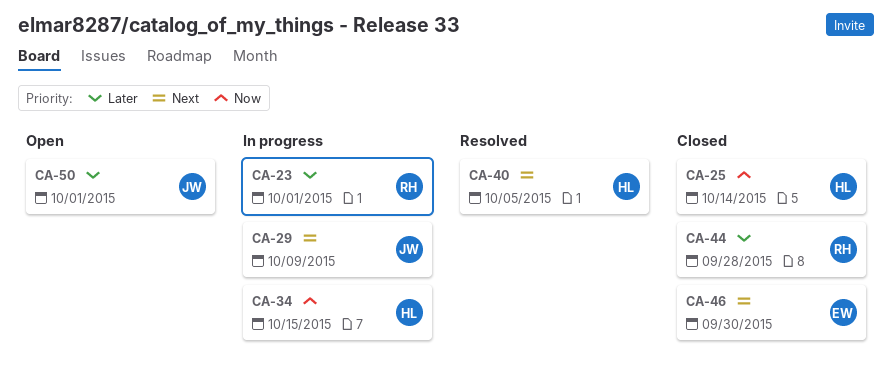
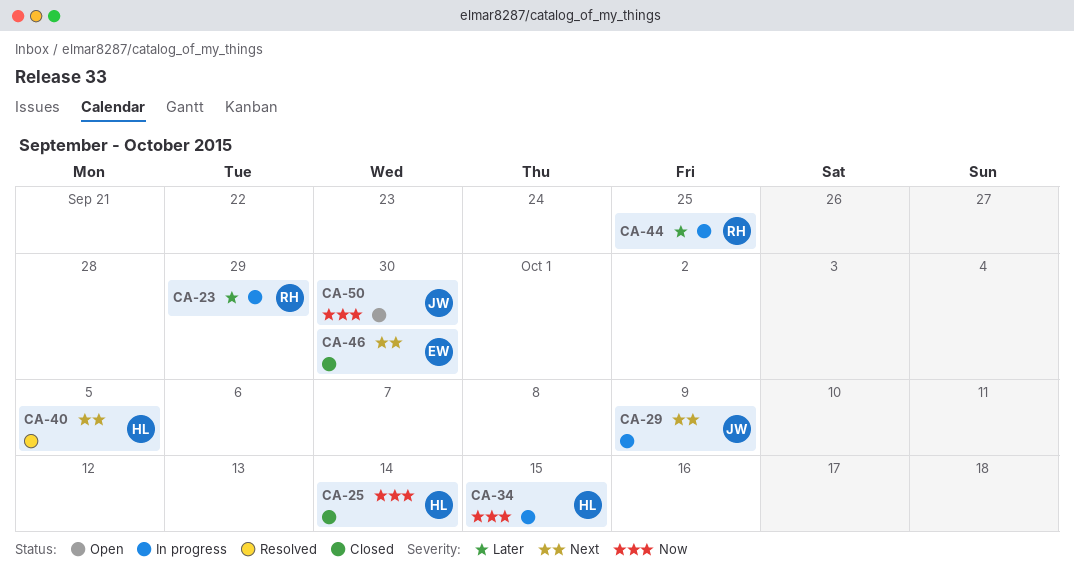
CA-23, due: Oct 1 -> Sep 29
CA-44, status: Closed -> In progress
CA-44, due: Sep 28 -> Sep 25
CA-50, priority: Later -> Now
CA-50, due: Oct 1 -> Sep 30

